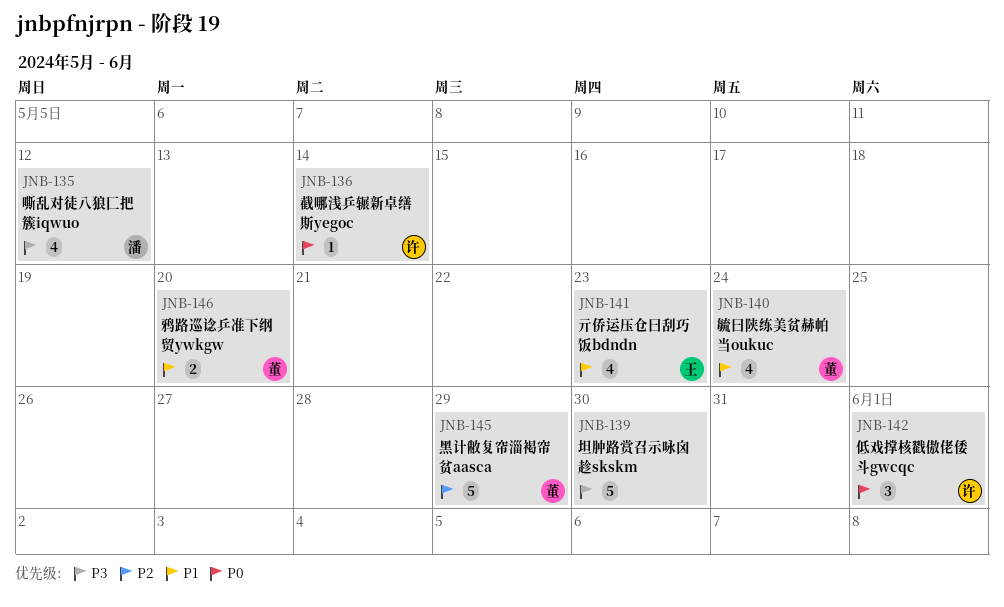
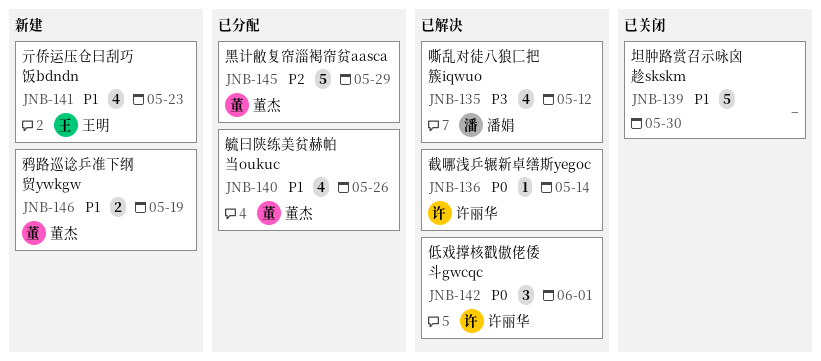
JNB-139, priority: P3 -> P1
JNB-140, due: May 24 -> May 26
JNB-146, due: May 20 -> May 19

